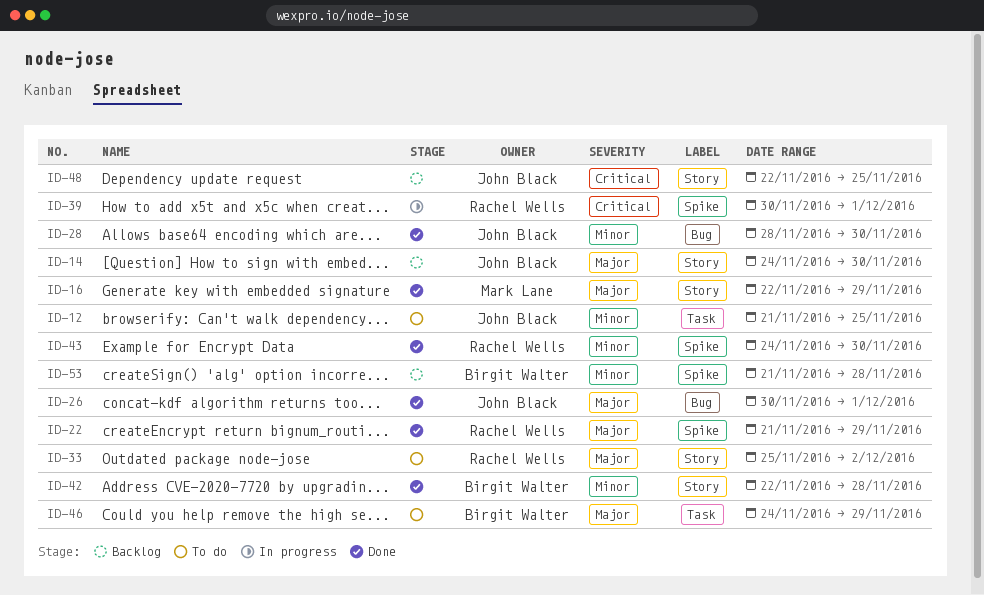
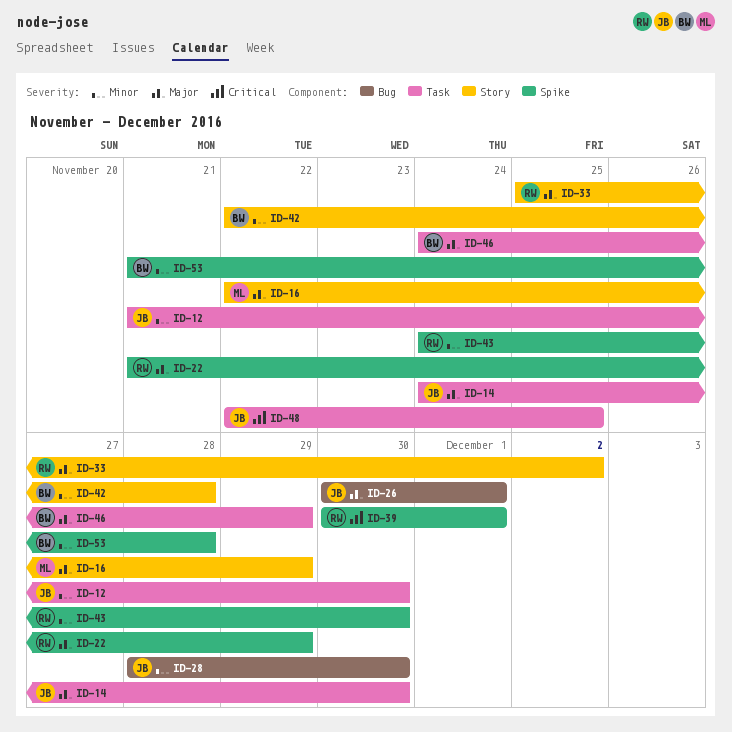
ID-12, due: Nov 25 -> Nov 30
ID-14, label: Story -> Task
ID-48, label: Story -> Task

